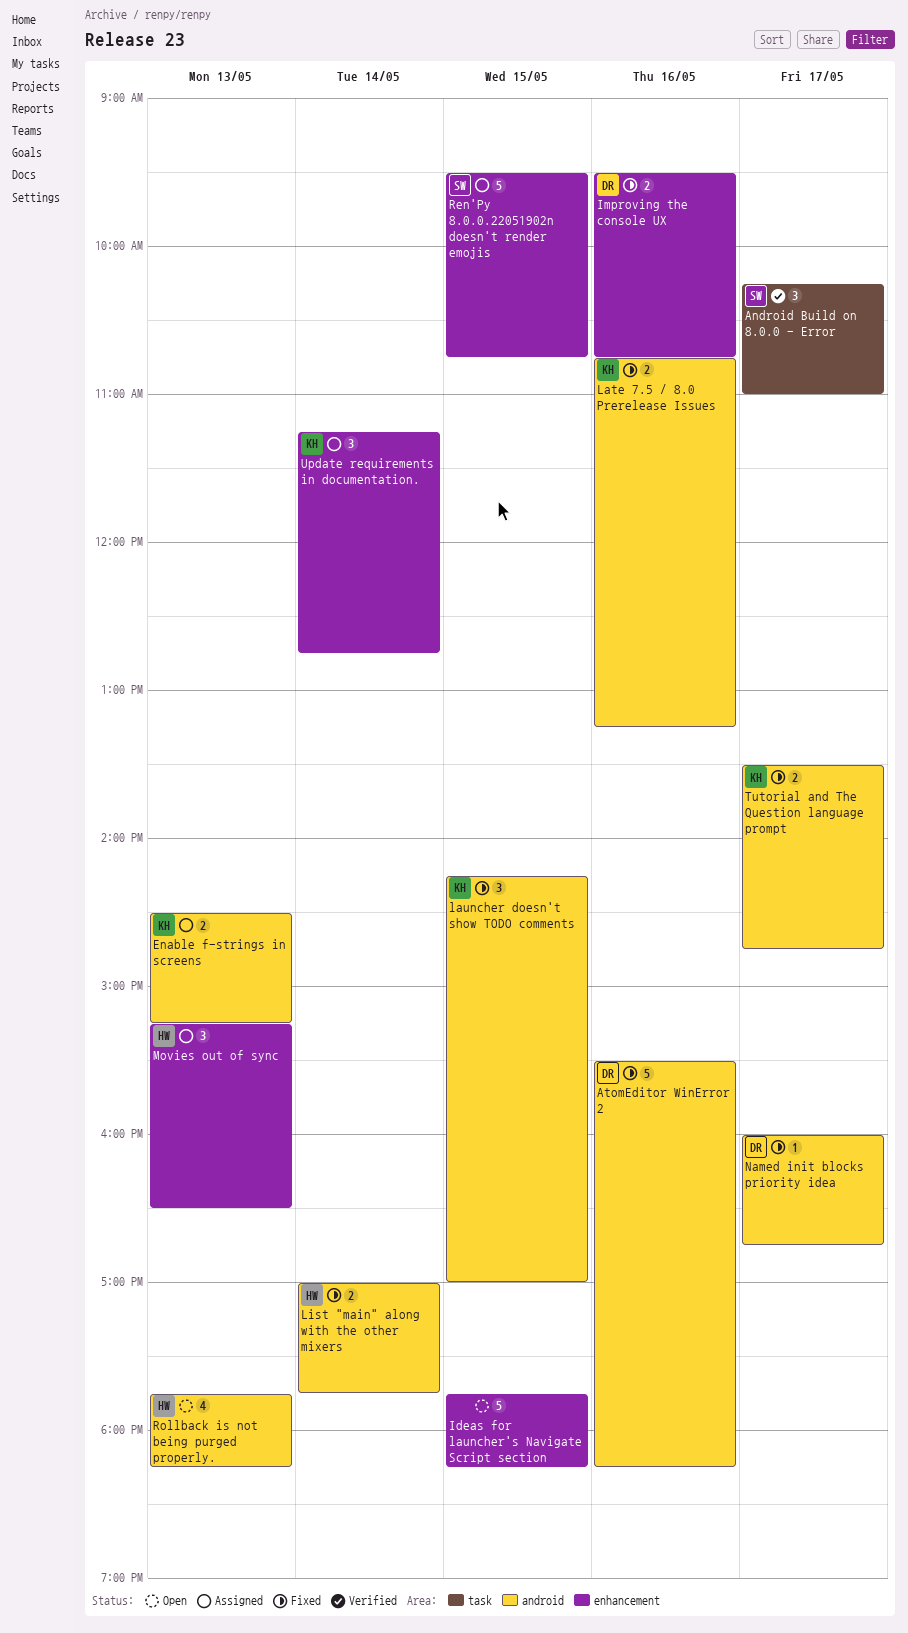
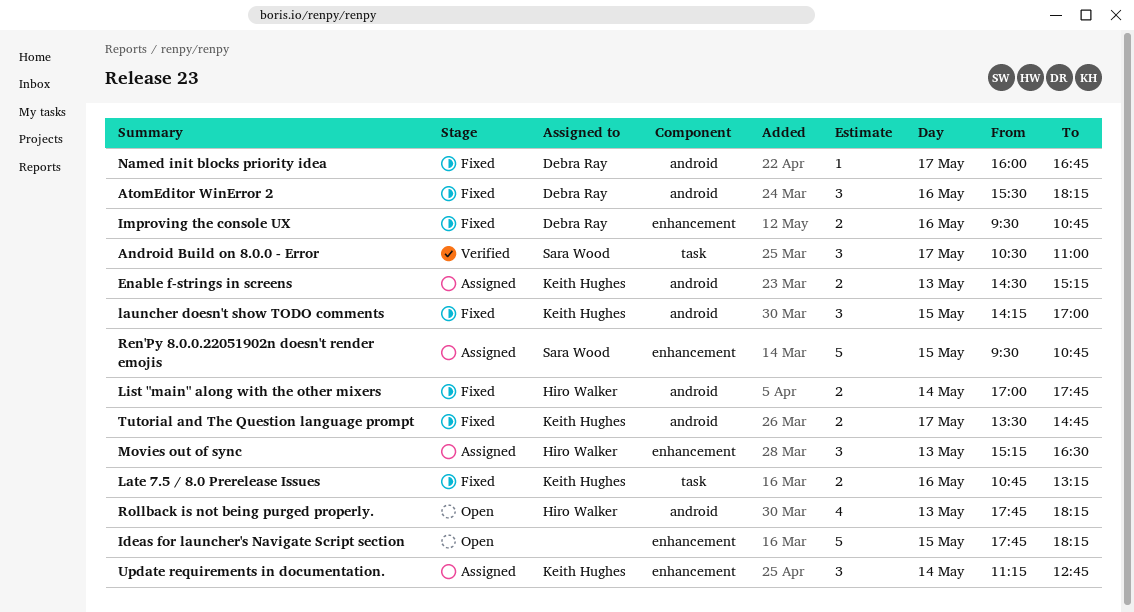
Android Build on 8.0.0 - Error, begins: 10:15 -> 10:30
AtomEditor WinError 2, estimate: 5 -> 3
Late 7.5 / 8.0 Prerelease Issues, label: android -> task

